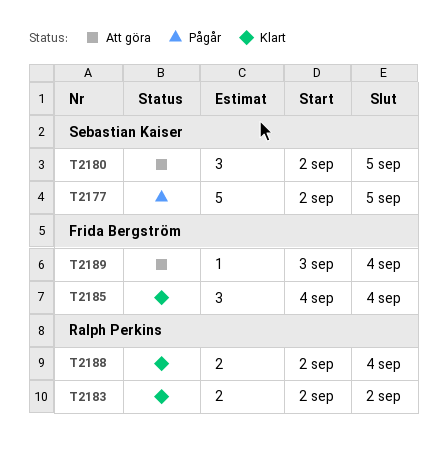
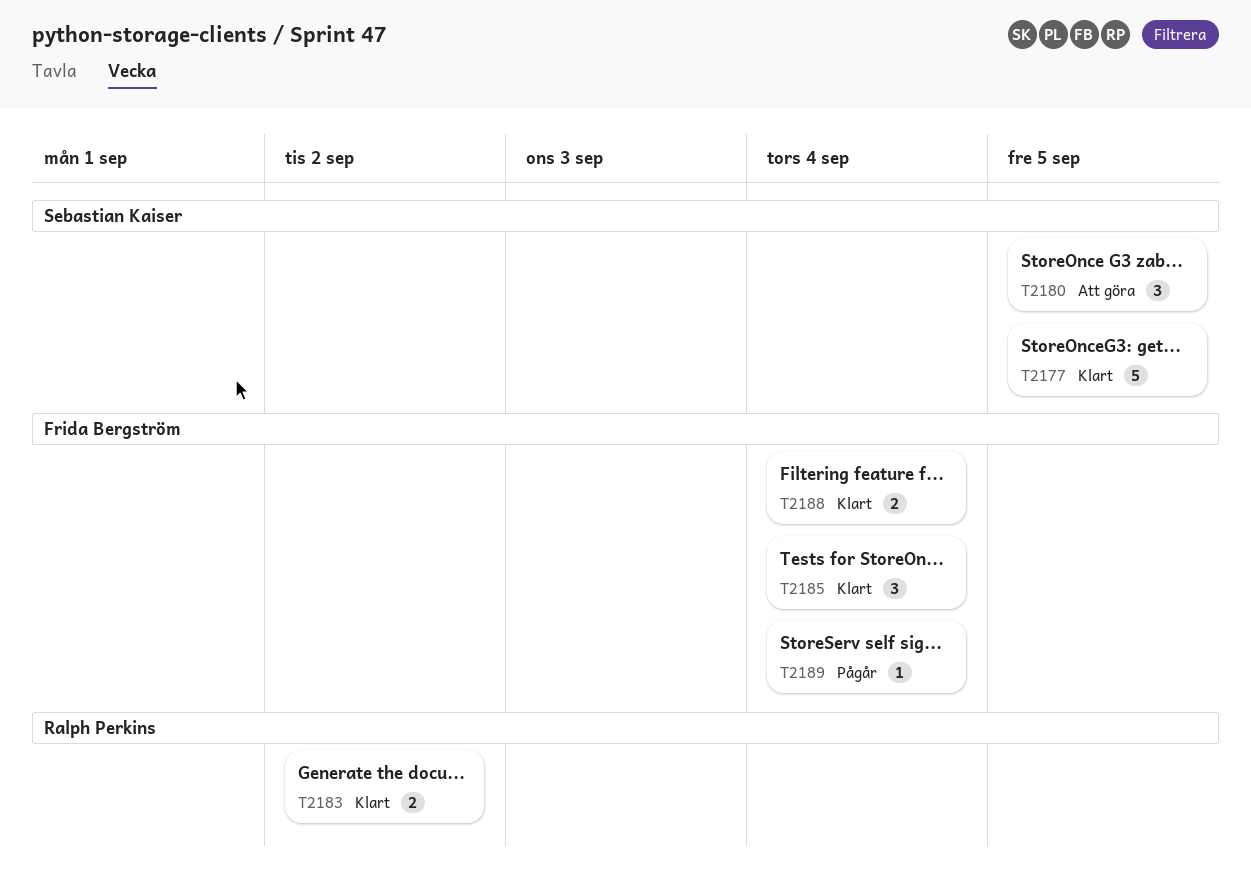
T2177, status: Pågår -> Klart
T2188, owner: Ralph Perkins -> Frida Bergström
T2189, status: Att göra -> Pågår

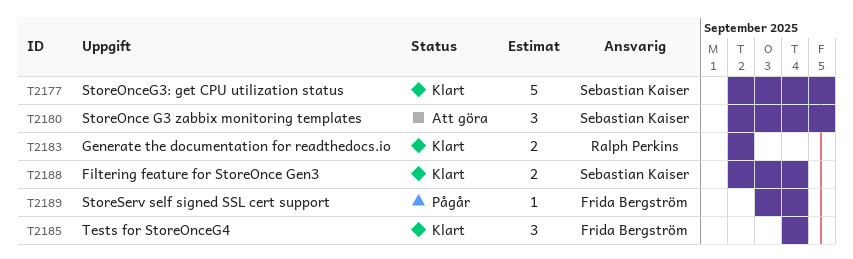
T2188, owner: Frida Bergström -> Sebastian Kaiser

